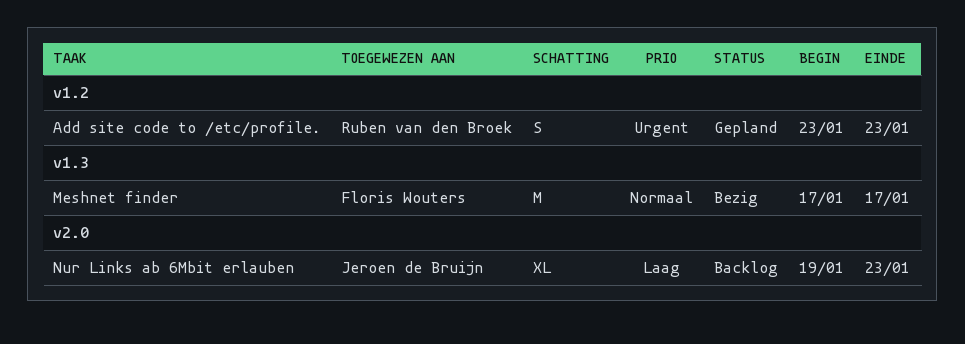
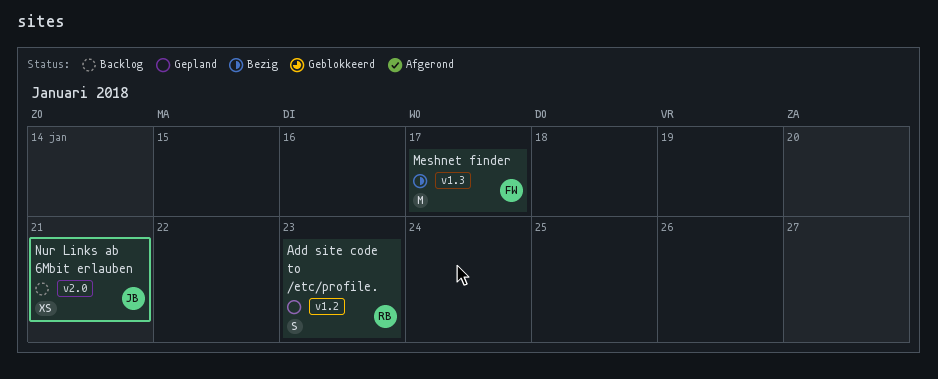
Nur Links ab 6Mbit erlauben, estimate: XL -> XS
Nur Links ab 6Mbit erlauben, due: Jan 23 -> Jan 21

